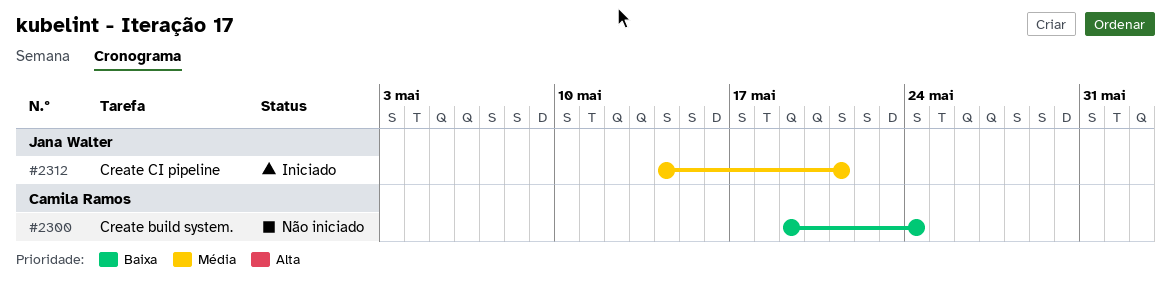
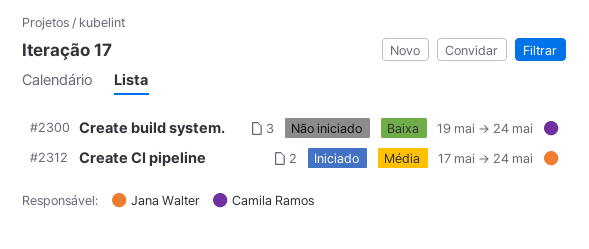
#2312, start: May 14 -> May 17
#2312, due: May 21 -> May 24

